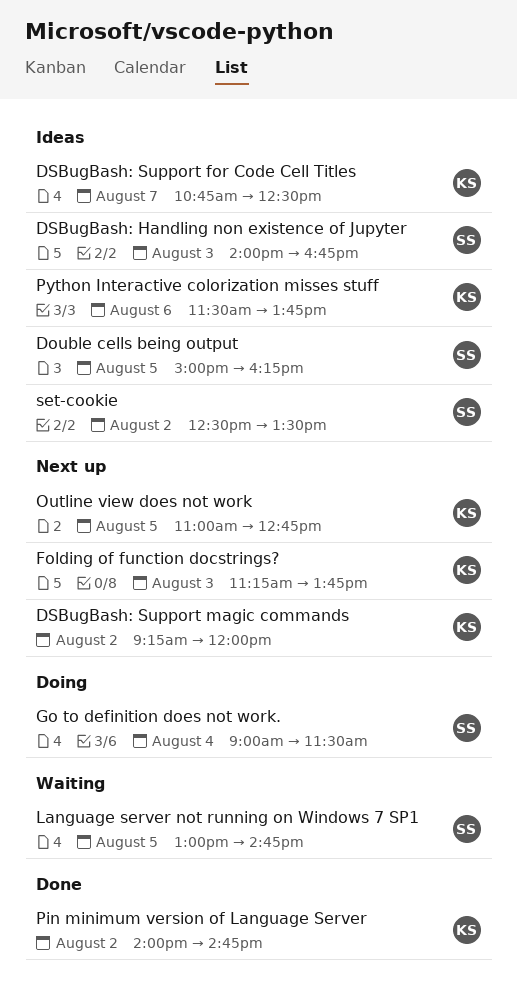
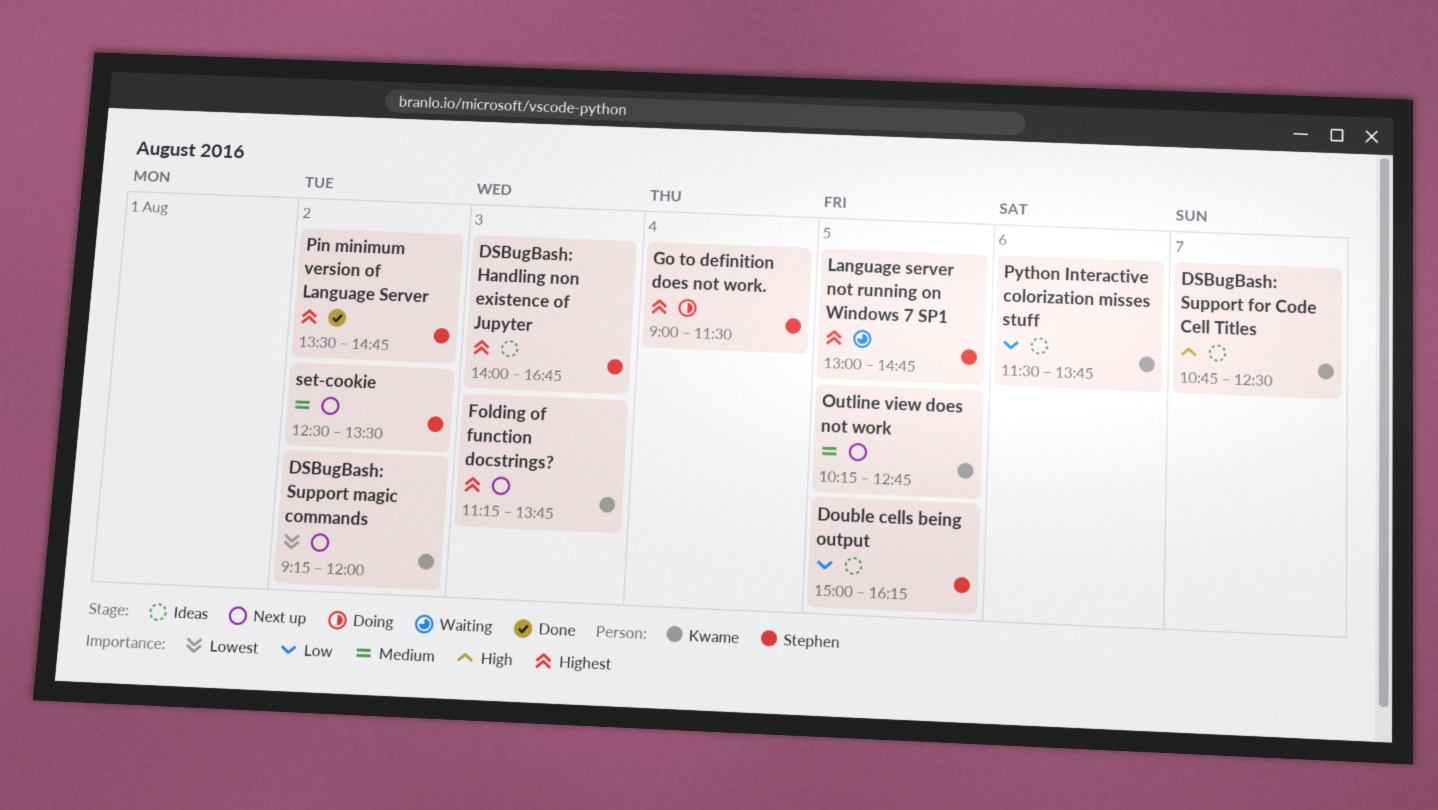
Outline view does not work, begins: 11:00 -> 10:15
Pin minimum version of Language Server, owner: Kwame -> Stephen
Pin minimum version of Language Server, begins: 14:00 -> 13:30
set-cookie, status: Ideas -> Next up

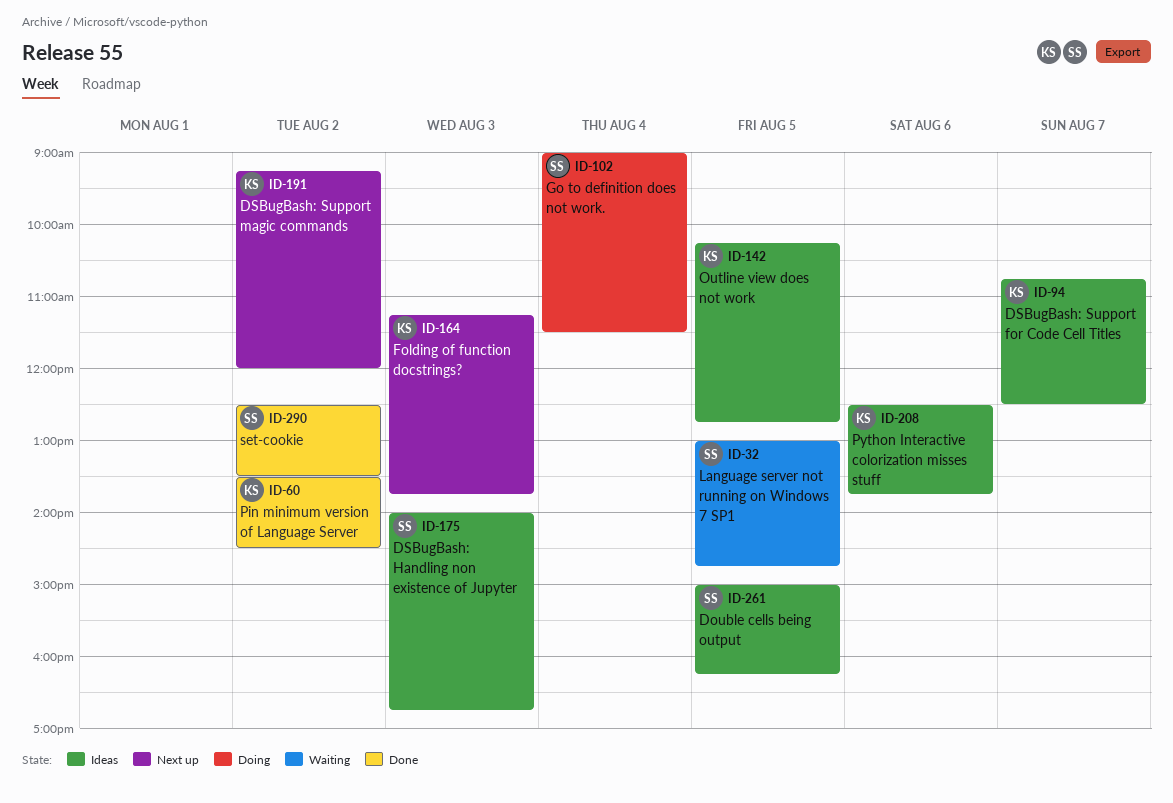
Outline view does not work, status: Next up -> Ideas
Pin minimum version of Language Server, owner: Stephen -> Kwame
Pin minimum version of Language Server, ends: 14:45 -> 14:30
Python Interactive colorization misses stuff, begins: 11:30 -> 12:30
set-cookie, status: Next up -> Done

